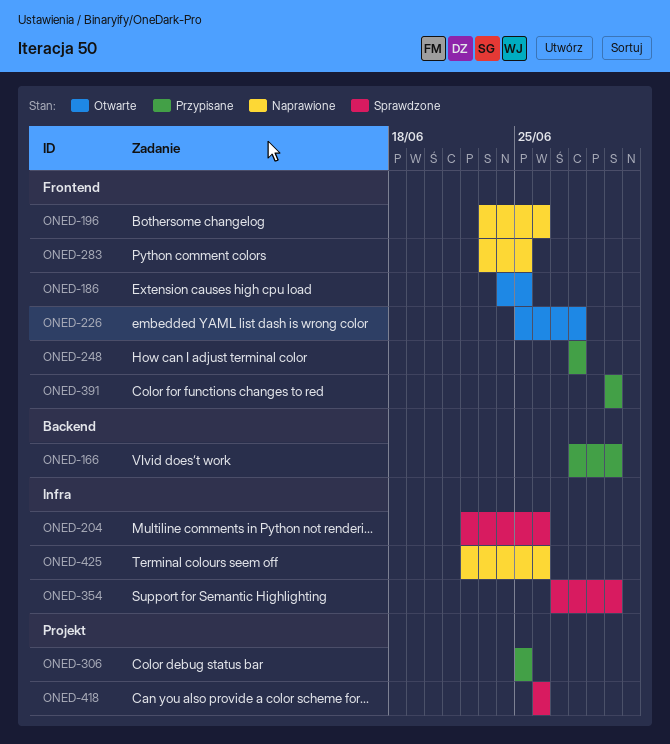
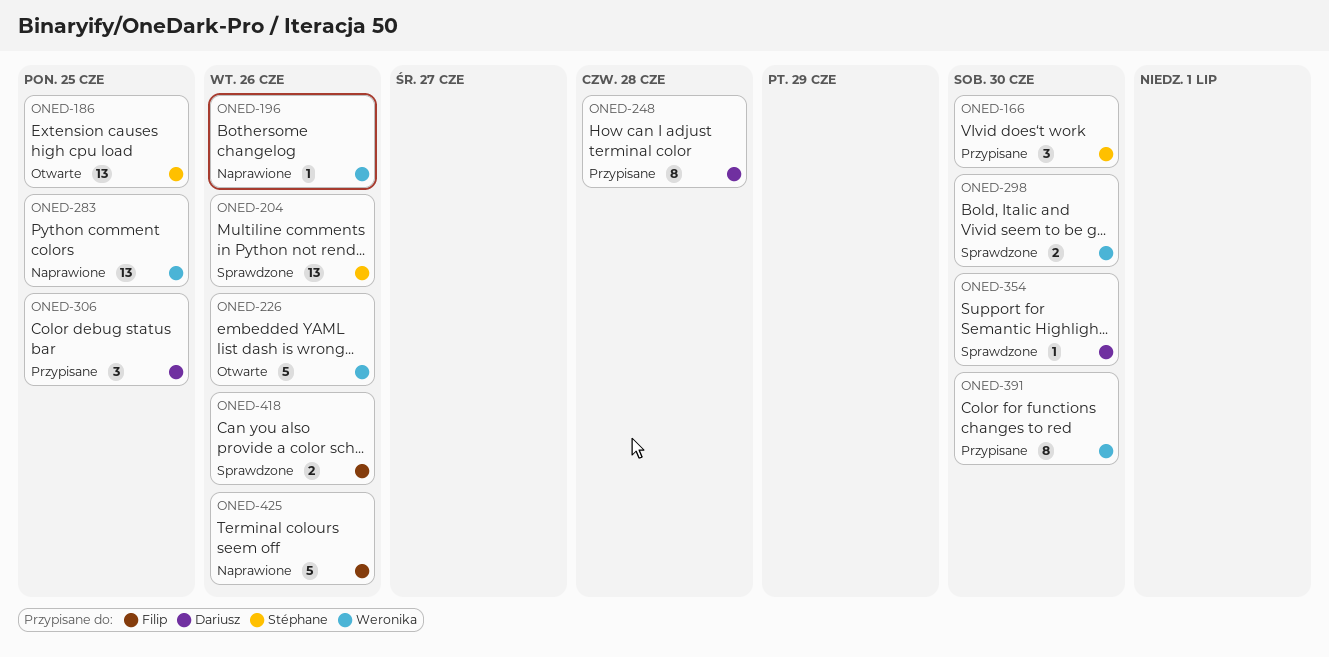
ONED-226, due: Jun 28 -> Jun 26
ONED-298: none -> present

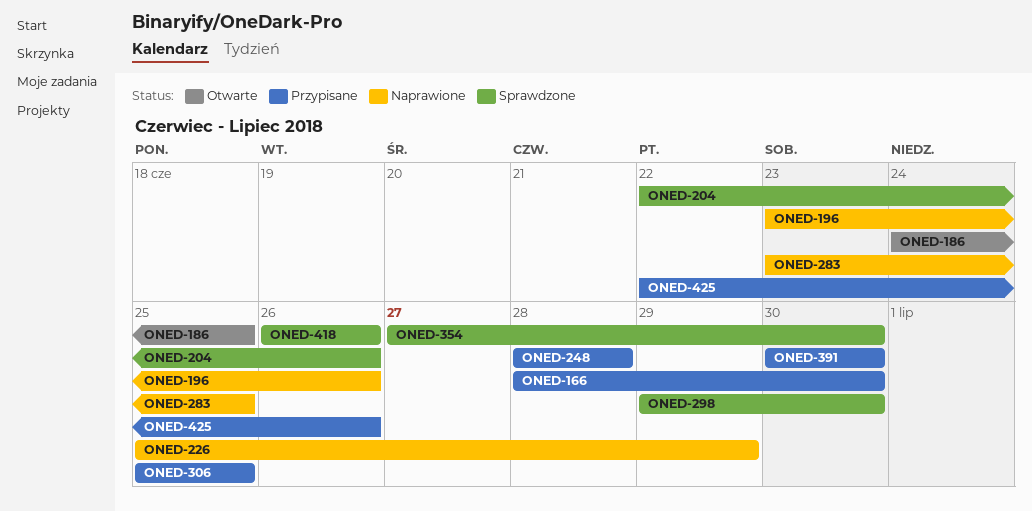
ONED-226, status: Otwarte -> Naprawione
ONED-226, due: Jun 26 -> Jun 29
ONED-425, status: Naprawione -> Przypisane

